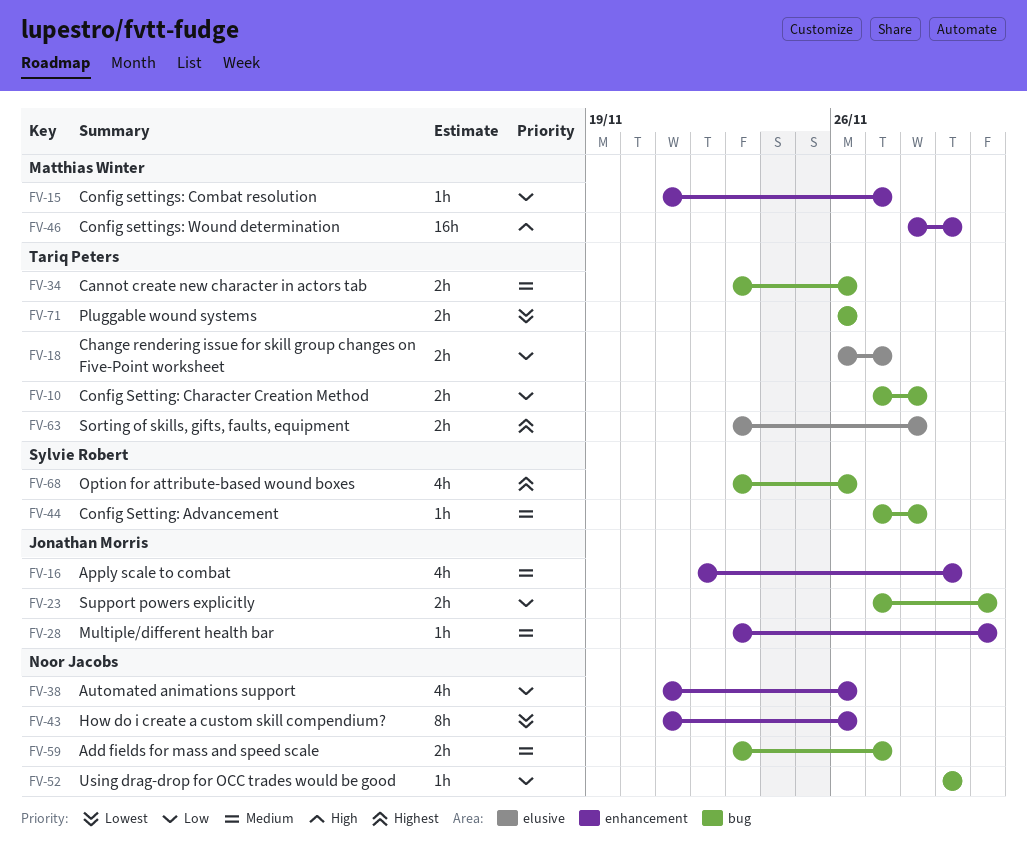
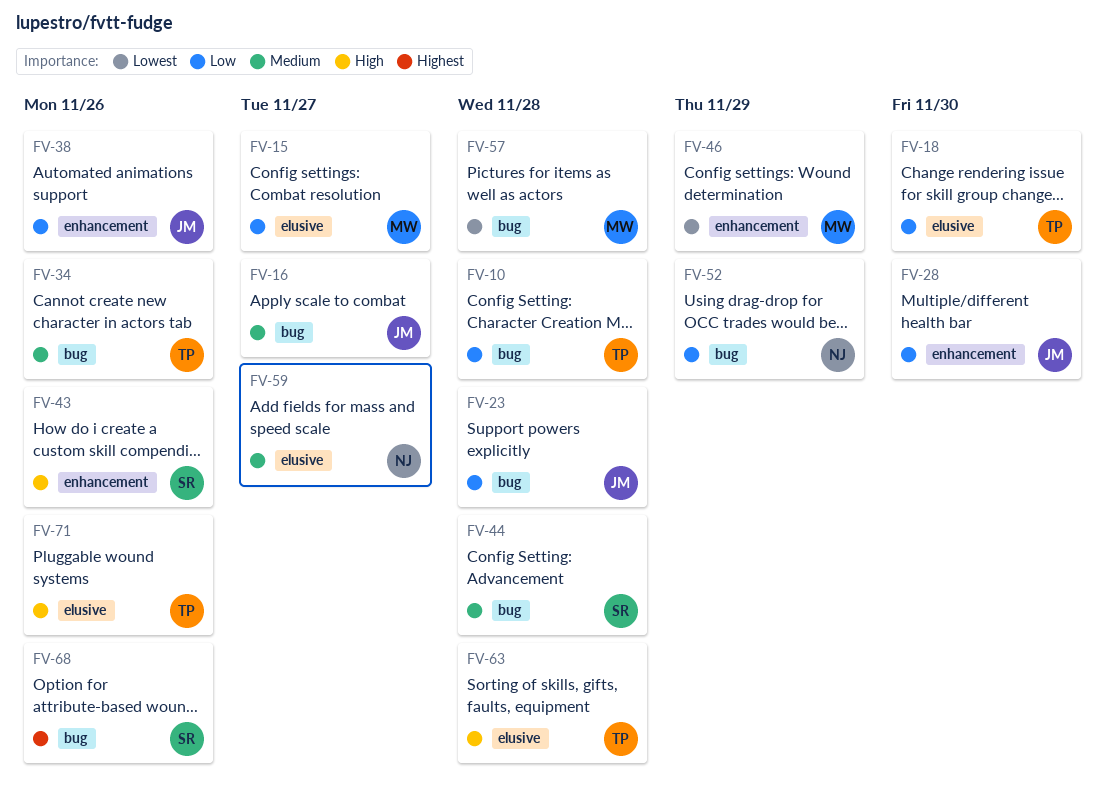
FV-15, label: enhancement -> elusive
FV-16, label: enhancement -> bug
FV-16, due: Nov 29 -> Nov 27
FV-18, due: Nov 27 -> Nov 30
FV-23, due: Nov 30 -> Nov 28
FV-28, priority: Medium -> Low
FV-38, owner: Noor Jacobs -> Jonathan Morris
FV-43, owner: Noor Jacobs -> Sylvie Robert
FV-43, priority: Lowest -> High
FV-46, priority: High -> Lowest
FV-57: none -> present
FV-59, label: bug -> elusive
FV-63, priority: Highest -> High
FV-71, priority: Lowest -> High
FV-71, label: bug -> elusive

